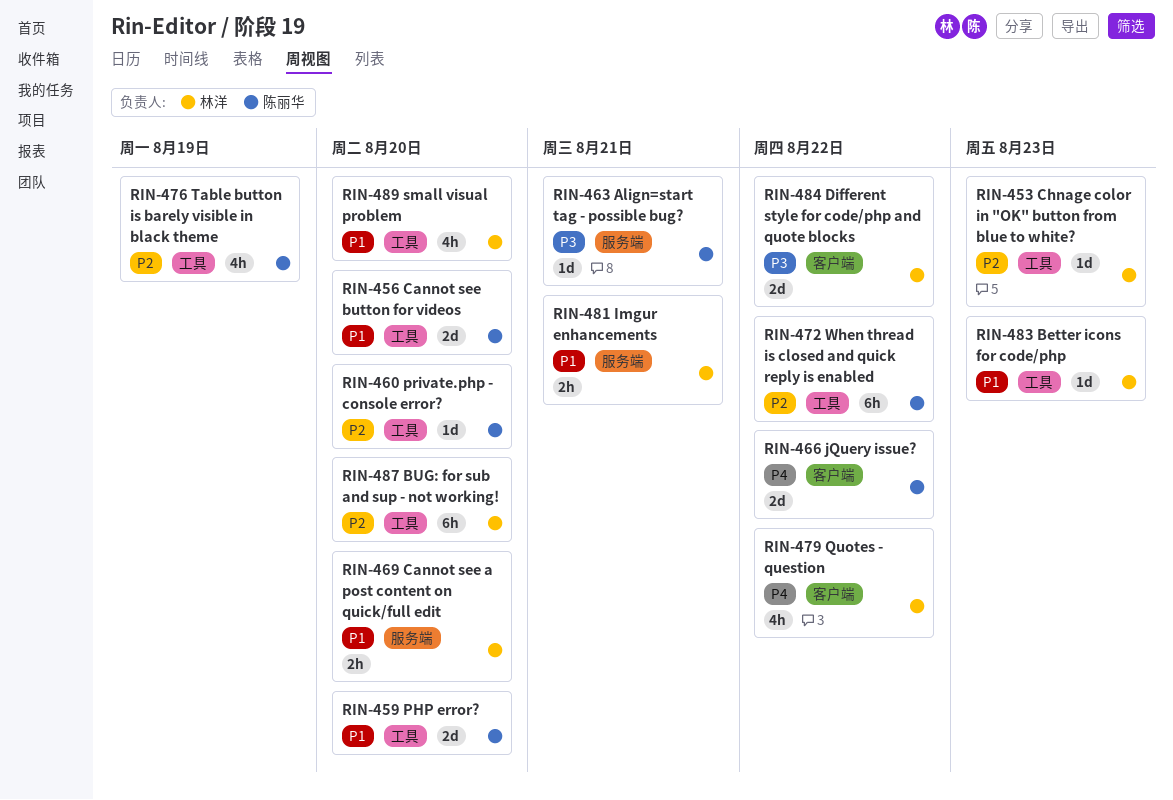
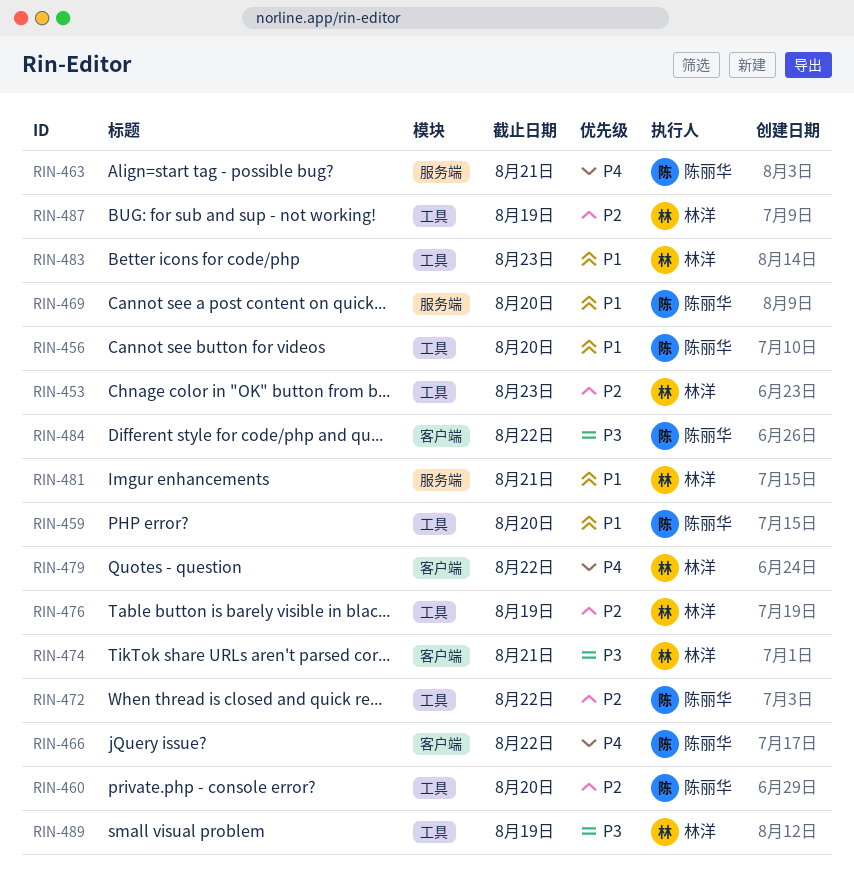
RIN-463, priority: P3 -> P4
RIN-469, owner: 林洋 -> 陈丽华
RIN-474: none -> present
RIN-476, owner: 陈丽华 -> 林洋
RIN-484, owner: 林洋 -> 陈丽华
RIN-487, due: Aug 20 -> Aug 19
RIN-489, priority: P1 -> P3
RIN-489, due: Aug 20 -> Aug 19

